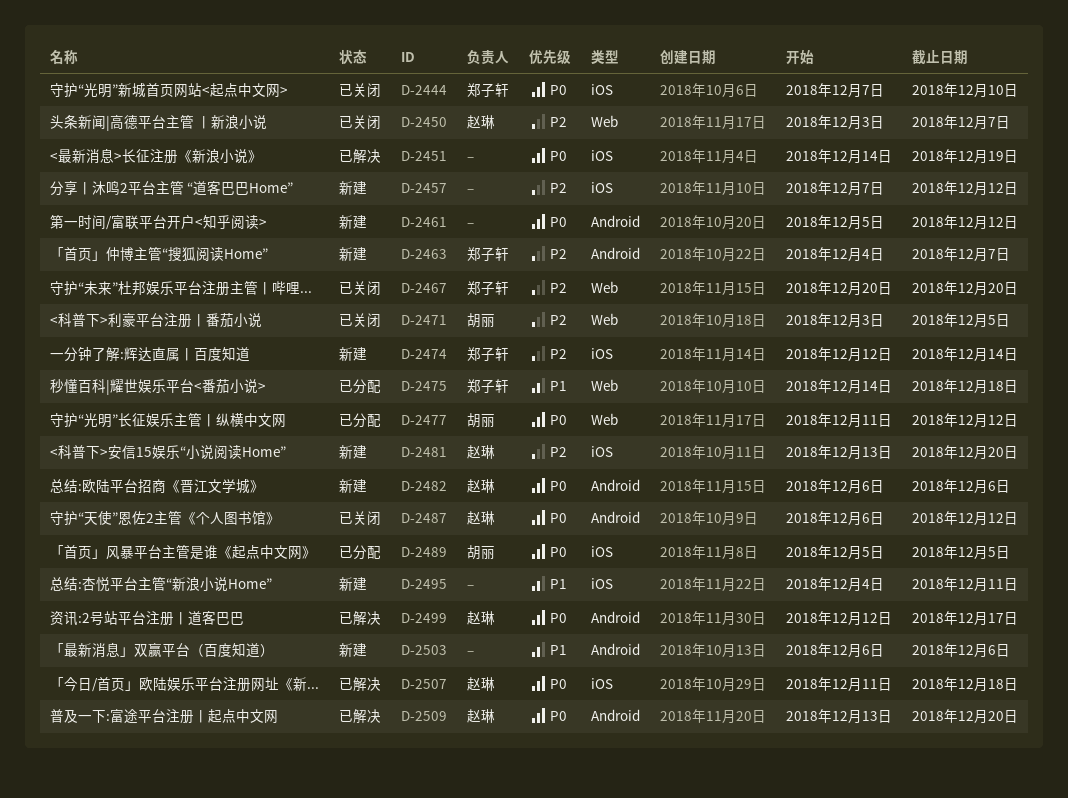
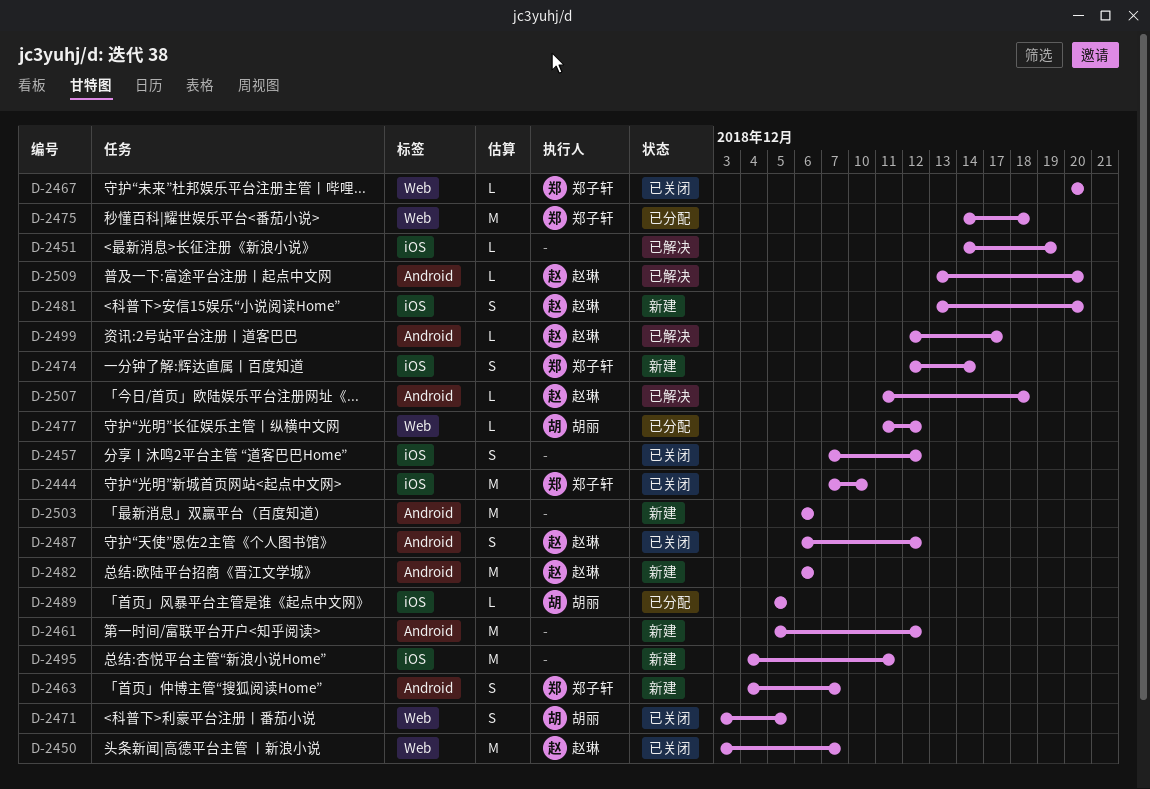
D-2457, status: 新建 -> 已关闭
D-2507, label: iOS -> Android

